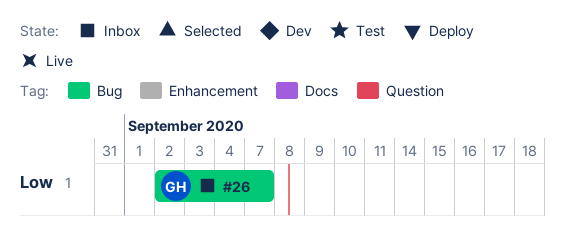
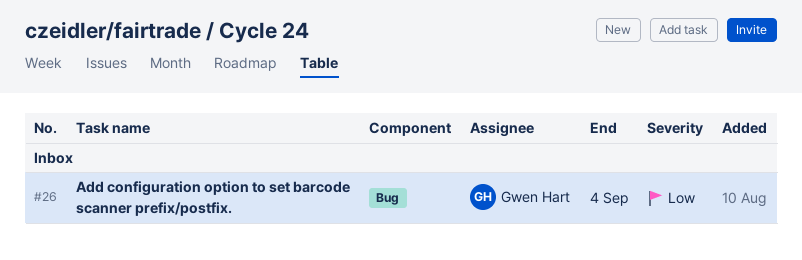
#26, due: Sep 7 -> Sep 4

